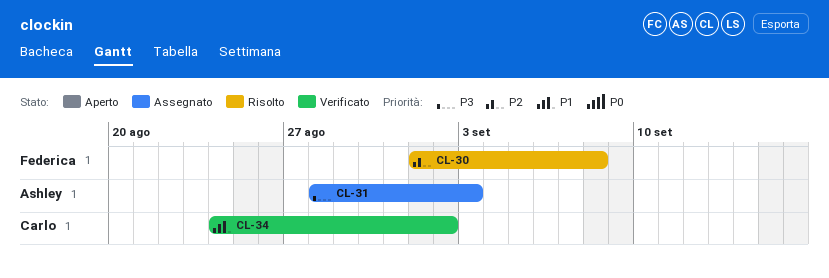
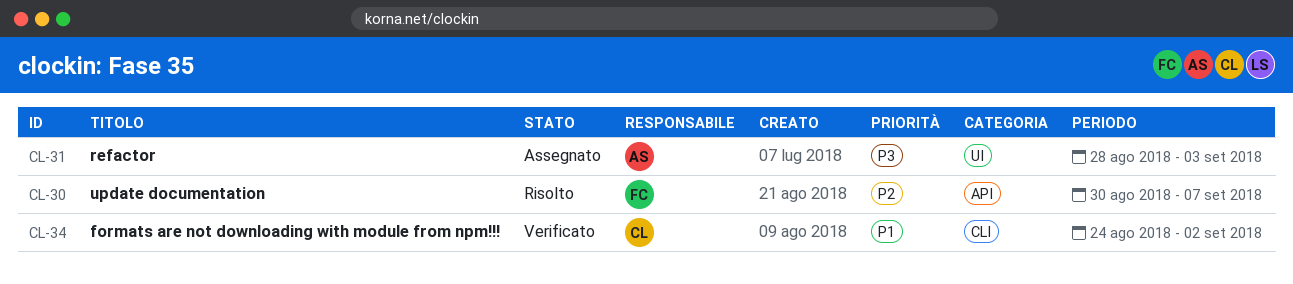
CL-30, start: Sep 1 -> Aug 30
CL-30, due: Sep 8 -> Sep 7

